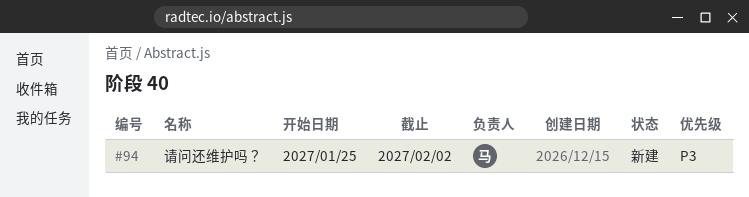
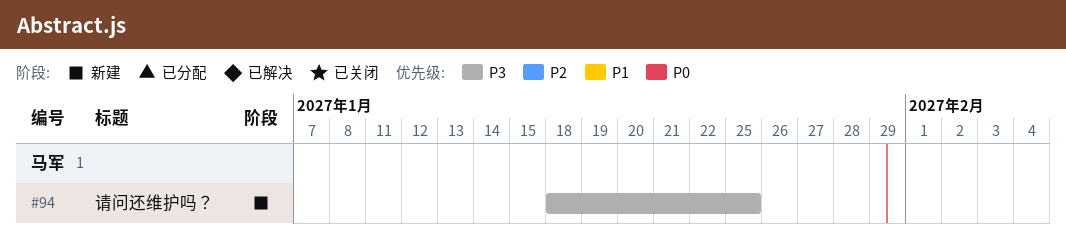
#94, start: Jan 25 -> Jan 18
#94, due: Feb 2 -> Jan 25

